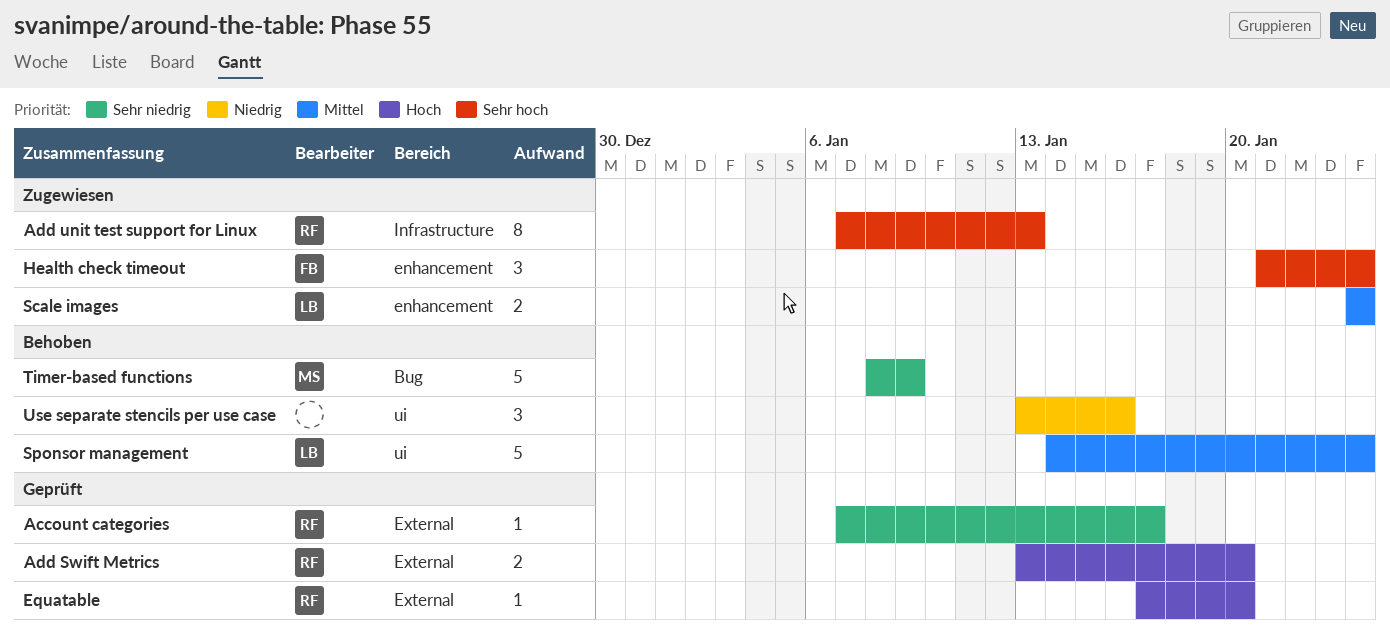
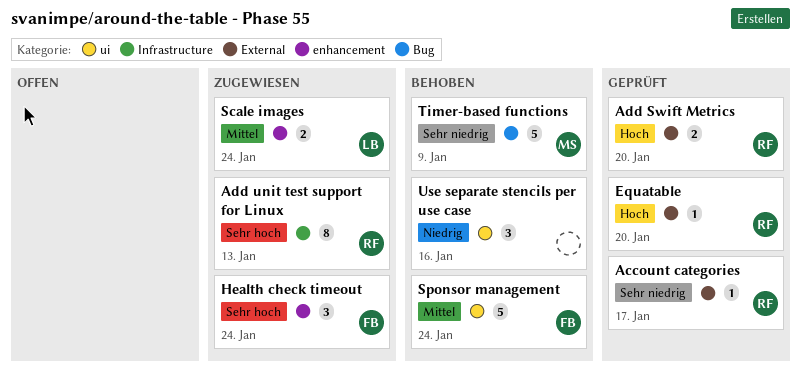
Sponsor management, owner: LB -> FB

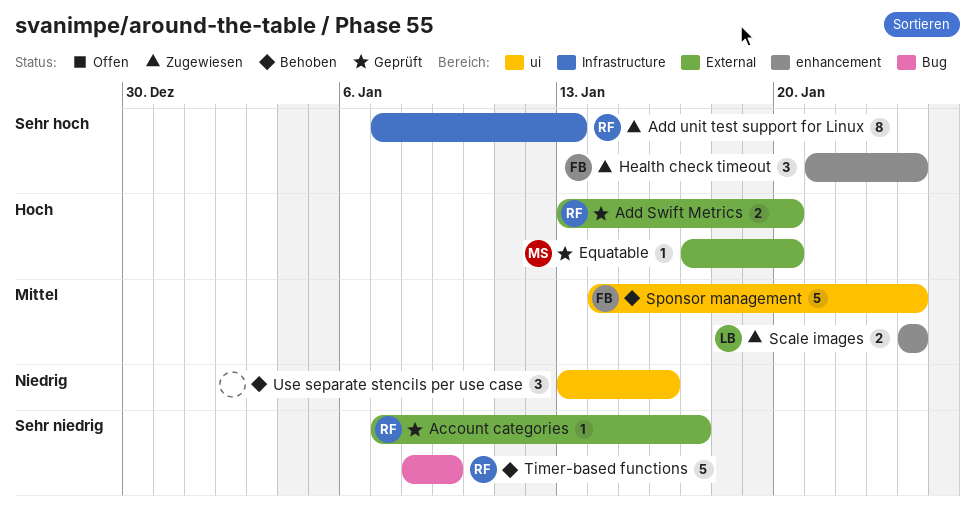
Equatable, owner: RF -> MS
Timer-based functions, owner: MS -> RF

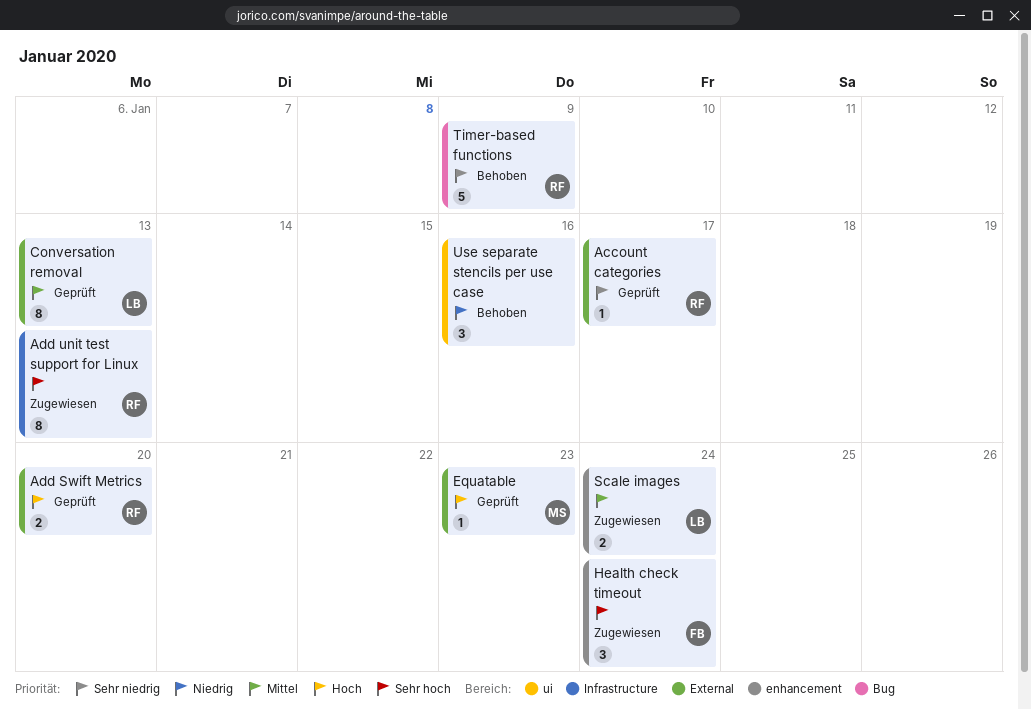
Conversation removal: none -> present
Equatable, due: Jan 20 -> Jan 23
Sponsor management: present -> none

